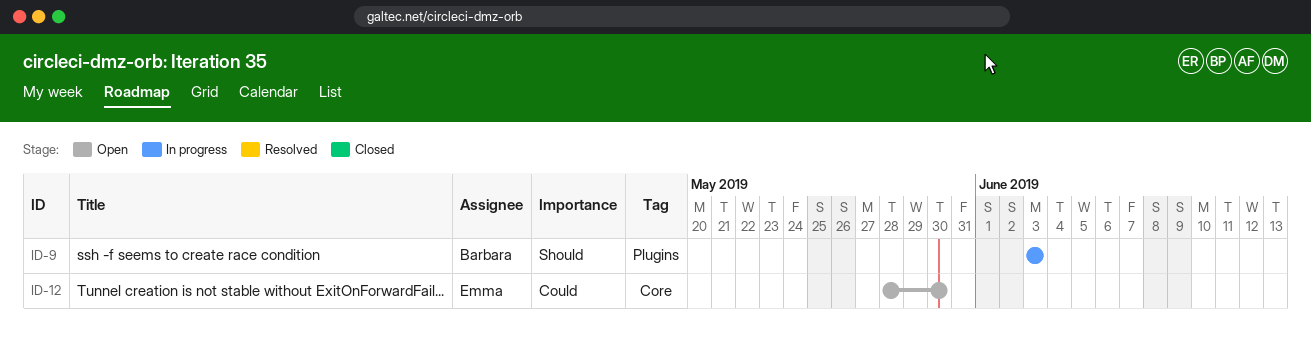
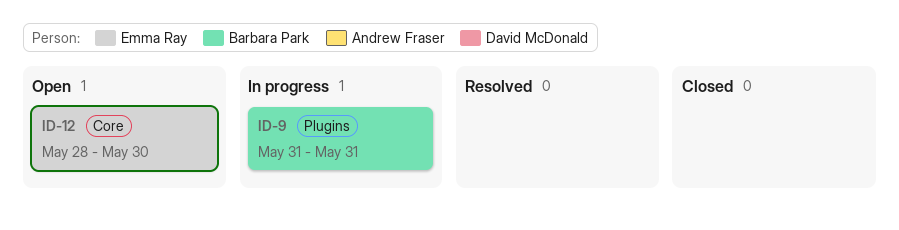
ID-9, start: Jun 3 -> May 31
ID-9, due: Jun 3 -> May 31

